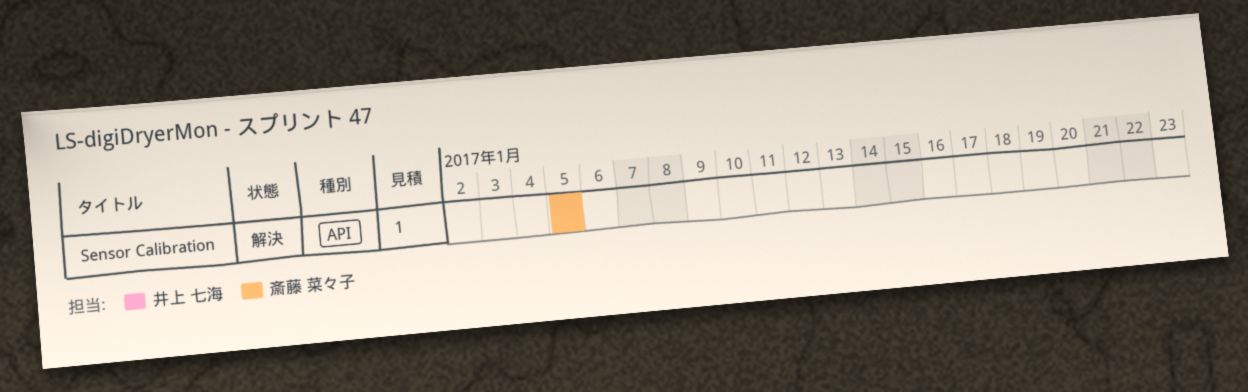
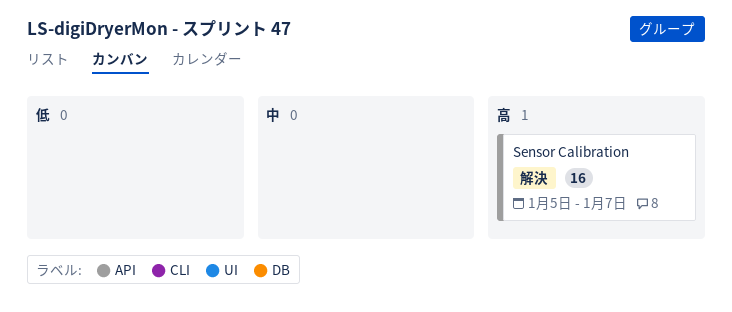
Sensor Calibration, estimate: 1 -> 16
Sensor Calibration, due: Jan 5 -> Jan 7

